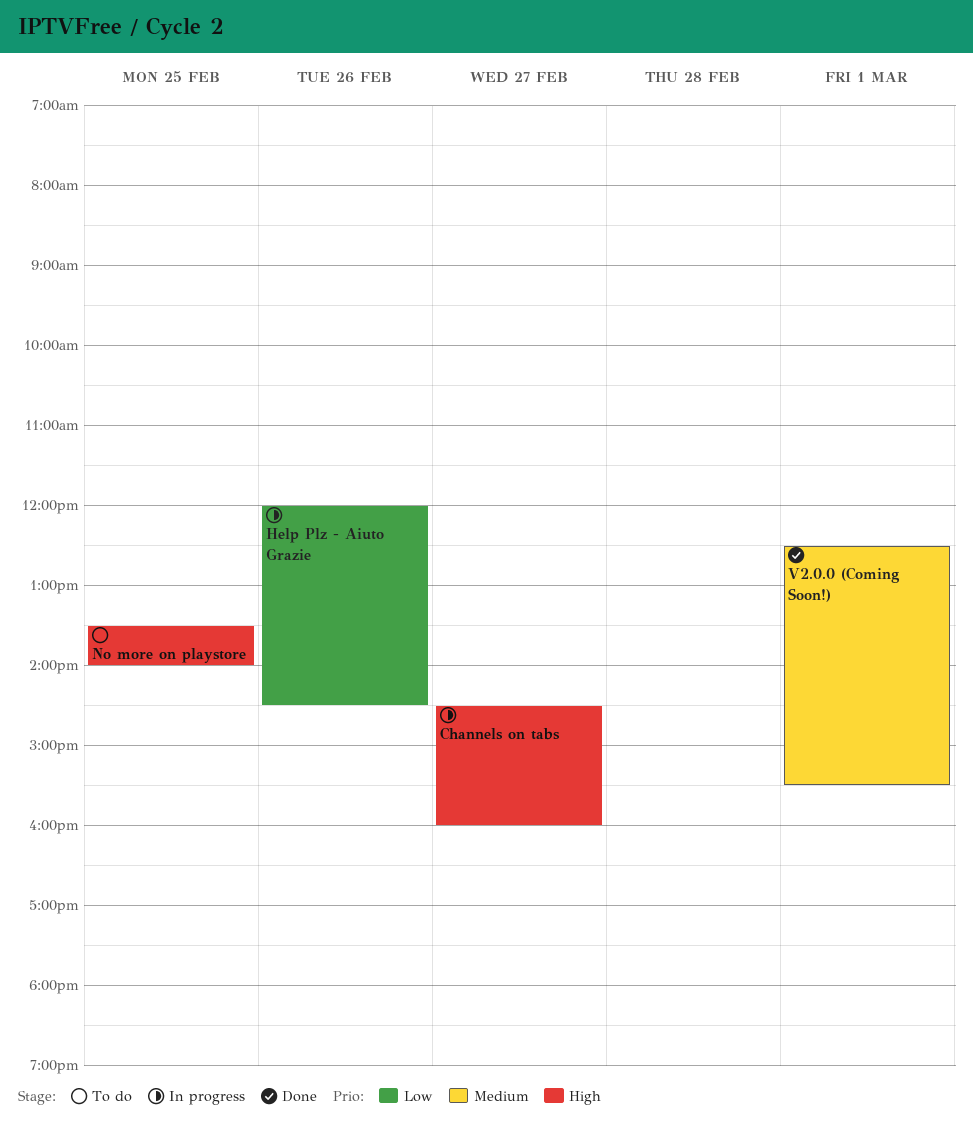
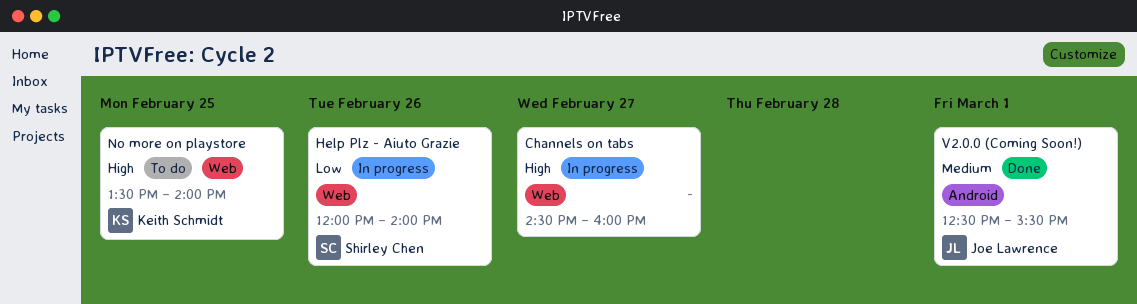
Help Plz - Aiuto Grazie, ends: 14:30 -> 14:00

